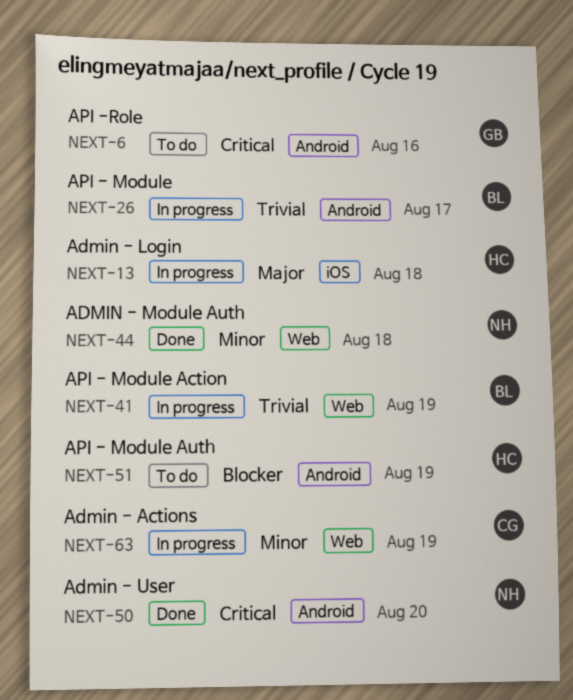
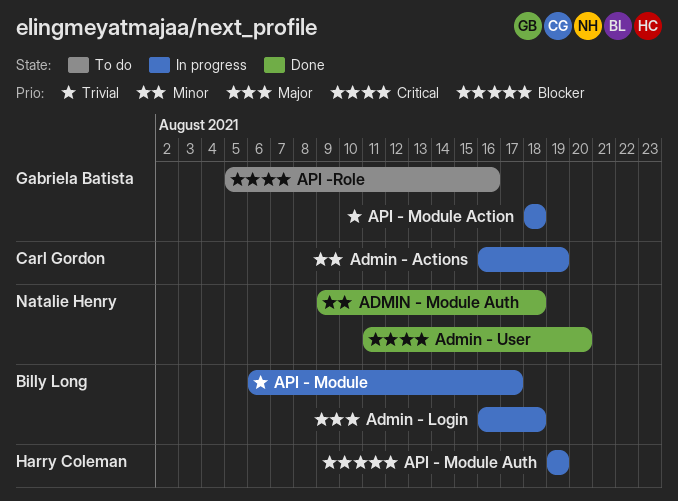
Admin - Login, owner: Harry Coleman -> Billy Long
API - Module Action, owner: Billy Long -> Gabriela Batista
API - Module Action, due: Aug 19 -> Aug 18
API - Module Auth, status: To do -> In progress

